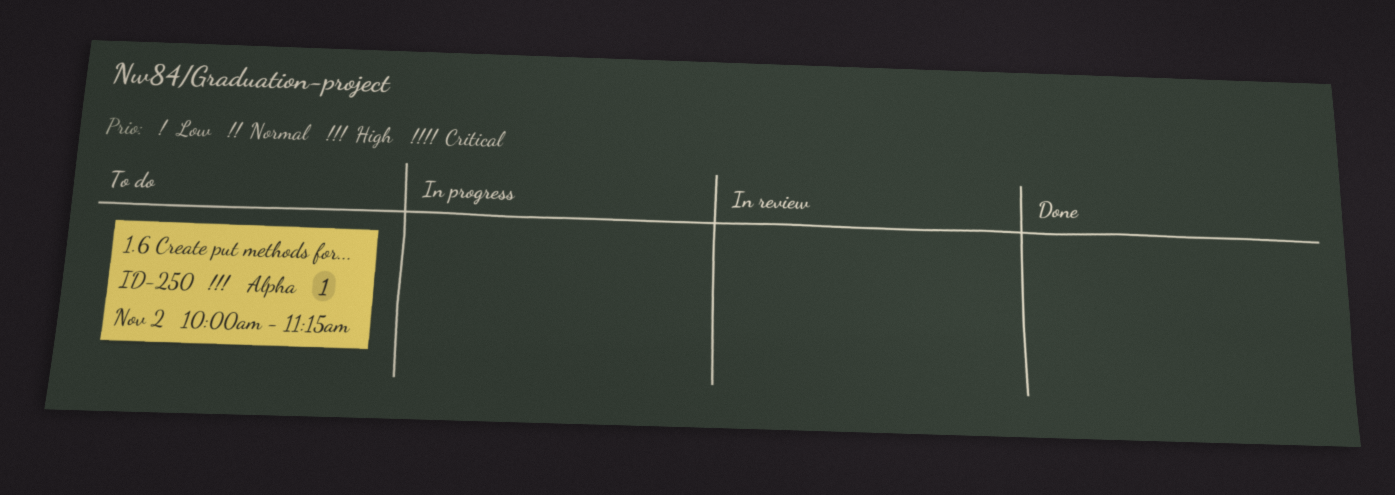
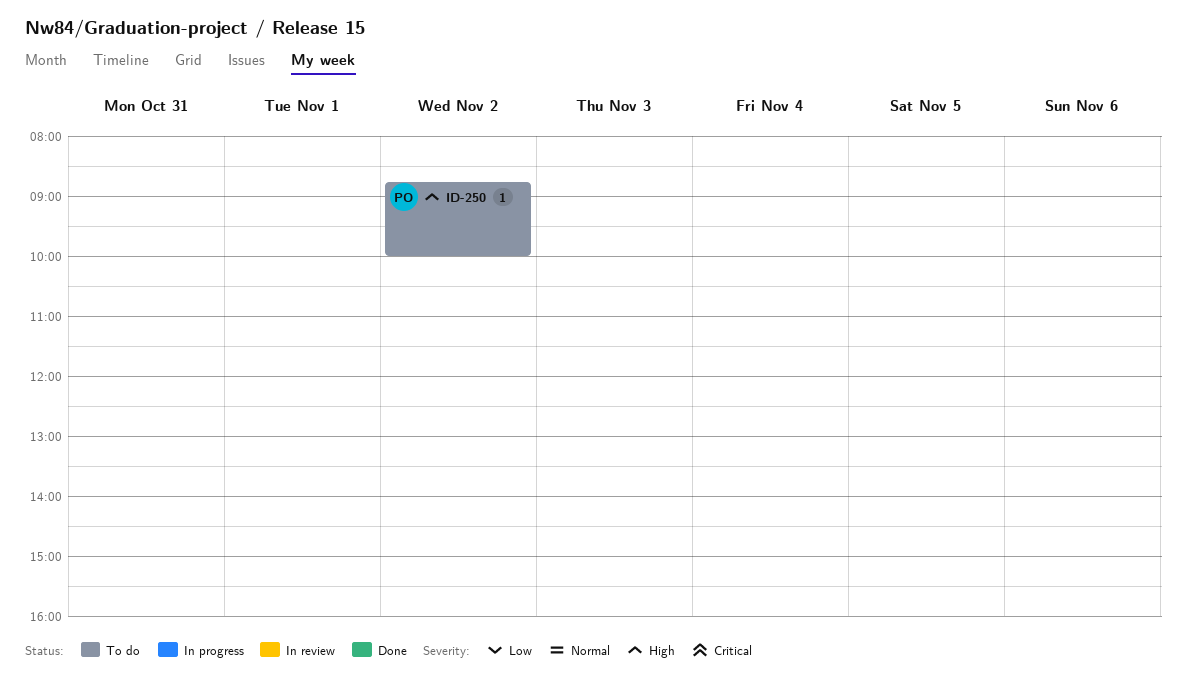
ID-250, begins: 10:00 -> 08:45
ID-250, ends: 11:15 -> 10:00

